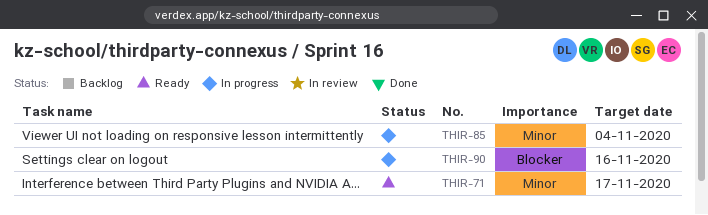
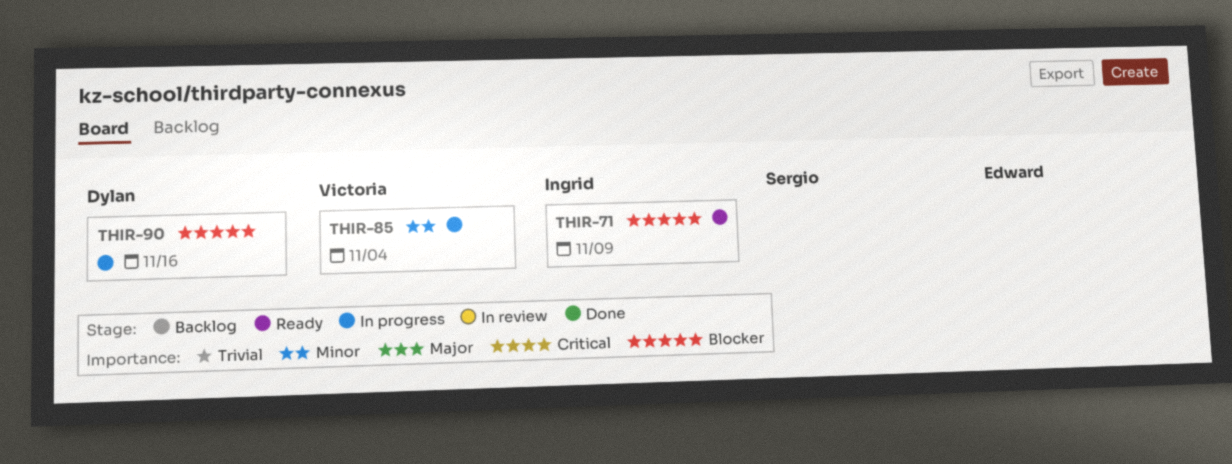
THIR-71, priority: Minor -> Blocker
THIR-71, due: Nov 17 -> Nov 9

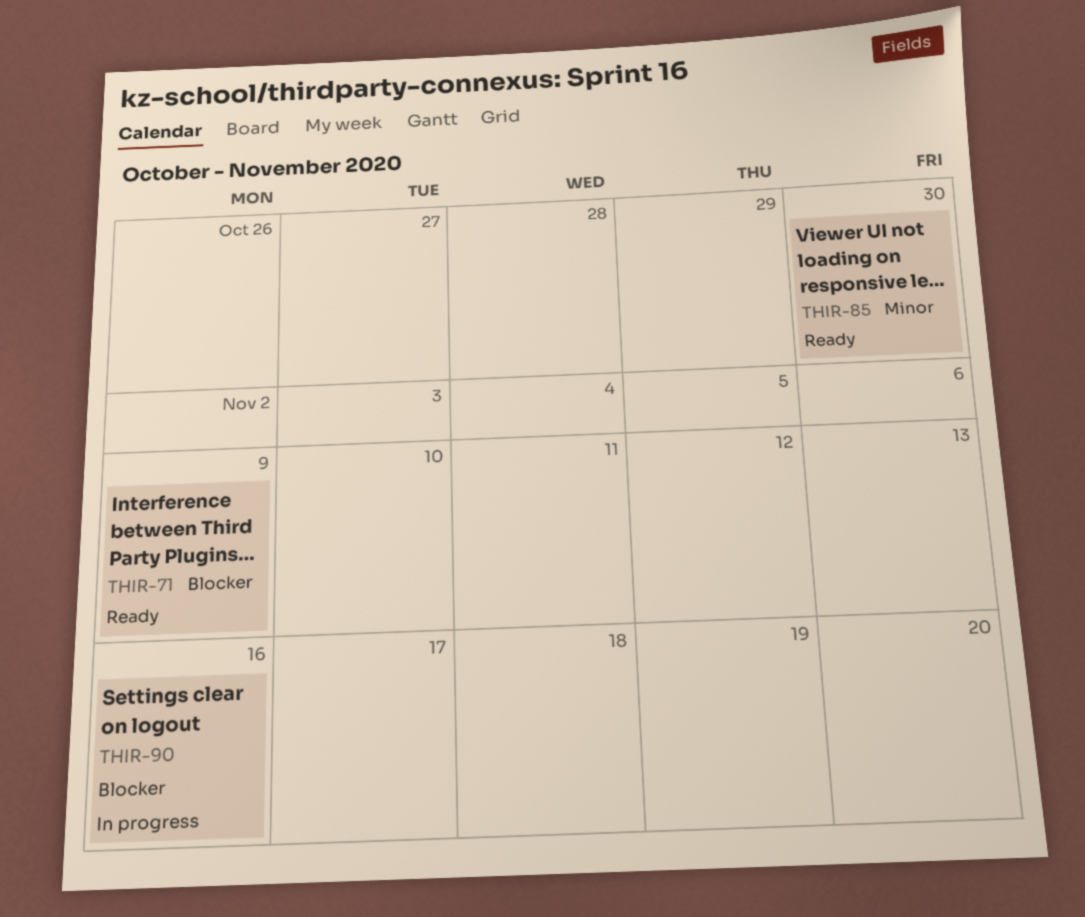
THIR-85, status: In progress -> Ready
THIR-85, due: Nov 4 -> Oct 30

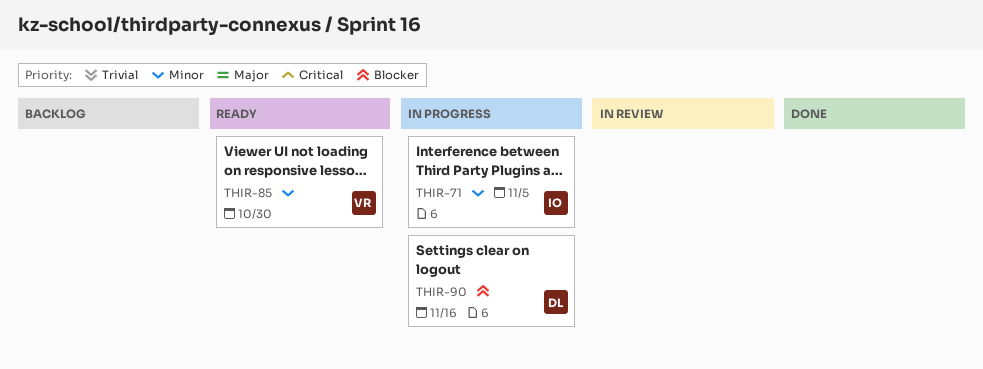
THIR-71, status: Ready -> In progress
THIR-71, priority: Blocker -> Minor
THIR-71, due: Nov 9 -> Nov 5

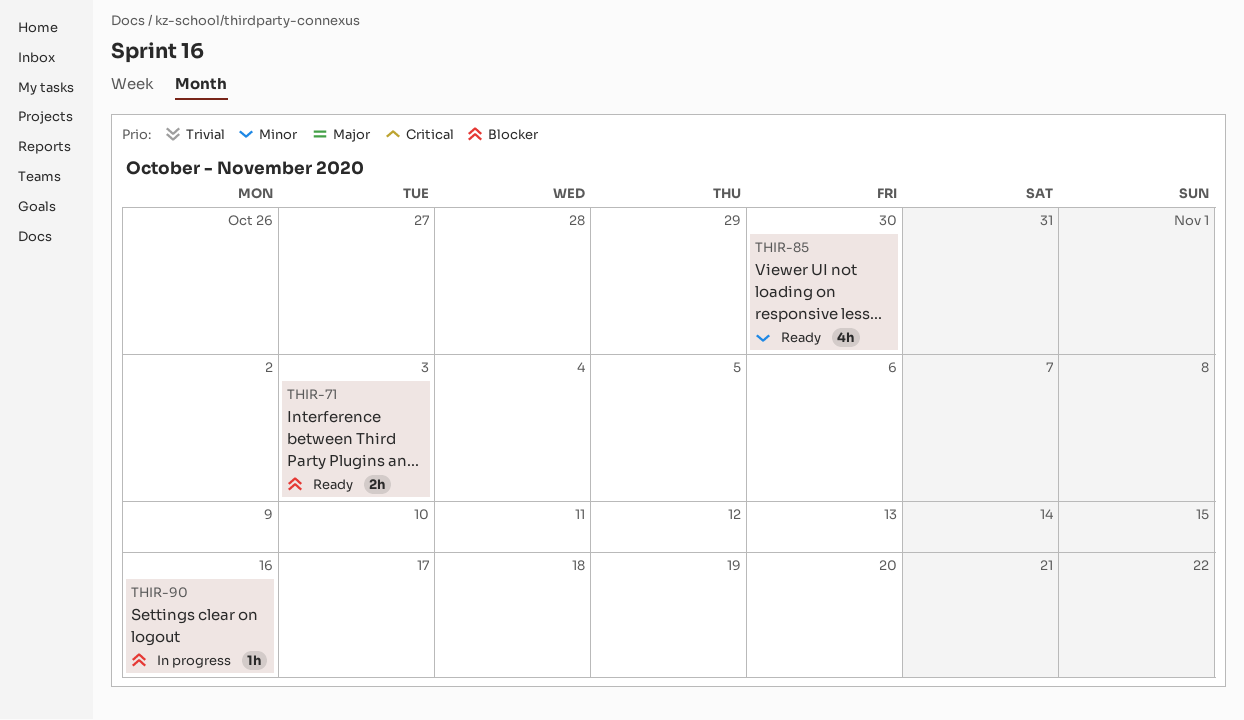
THIR-71, status: In progress -> Ready
THIR-71, priority: Minor -> Blocker
THIR-71, due: Nov 5 -> Nov 3

